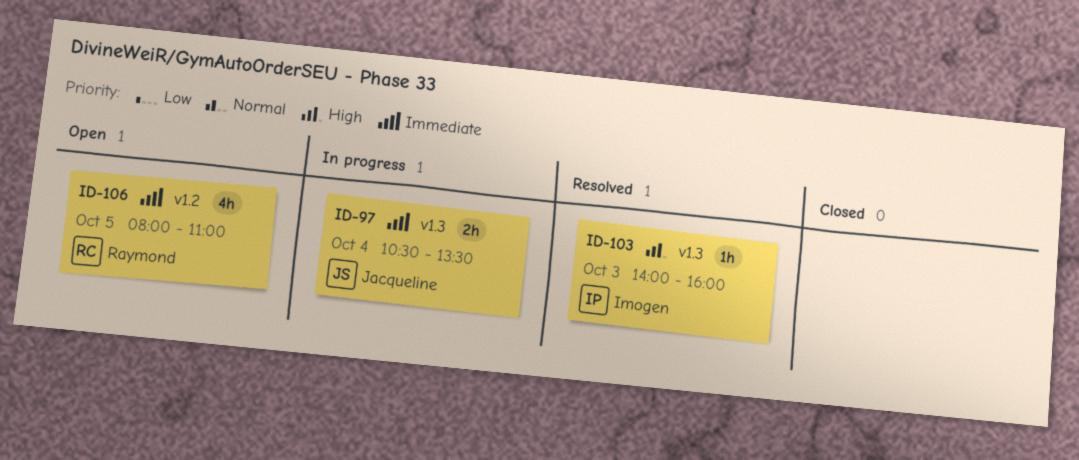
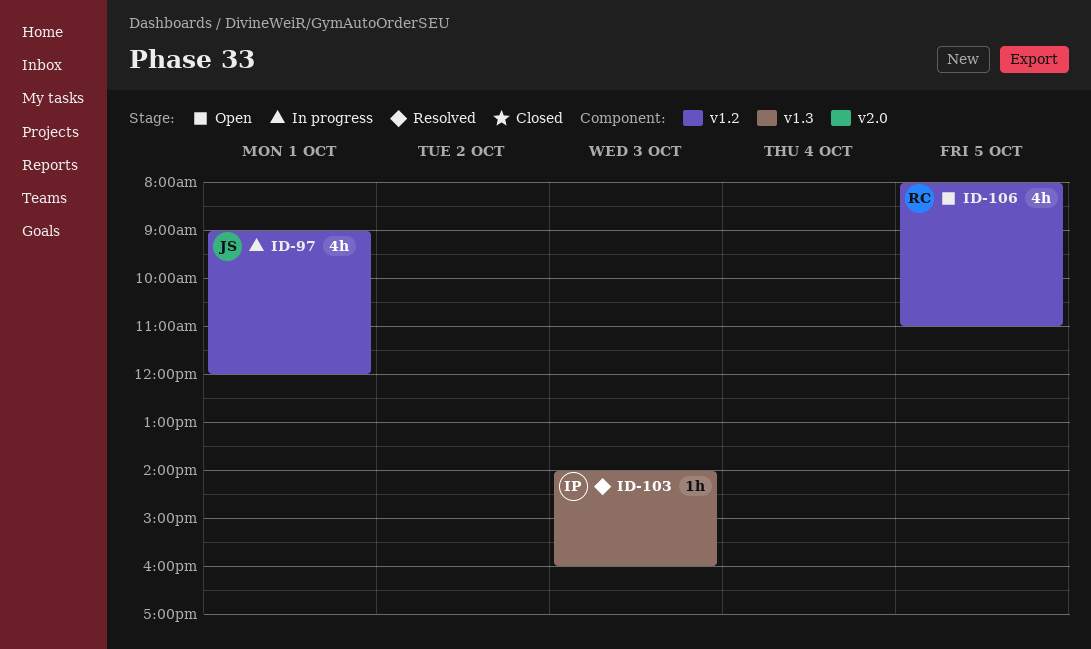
ID-97, label: v1.3 -> v1.2
ID-97, estimate: 2h -> 4h
ID-97, day: Oct 4 -> Oct 1
ID-97, begins: 10:30 -> 09:00
ID-97, ends: 13:30 -> 12:00

